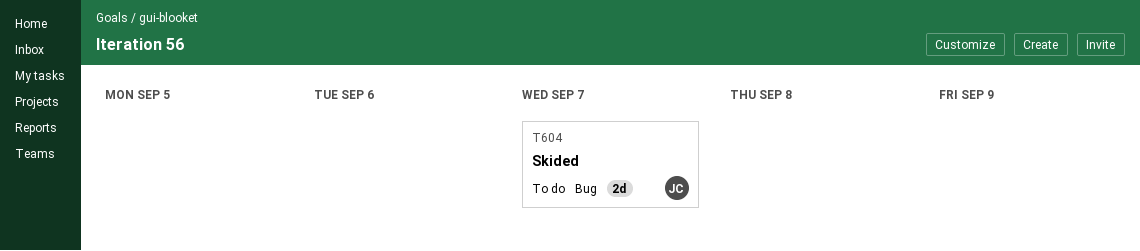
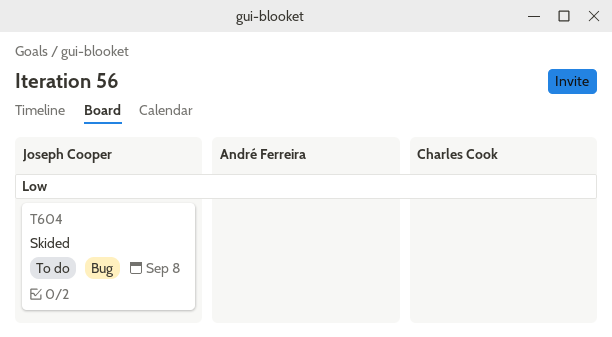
T604, due: Sep 7 -> Sep 8

